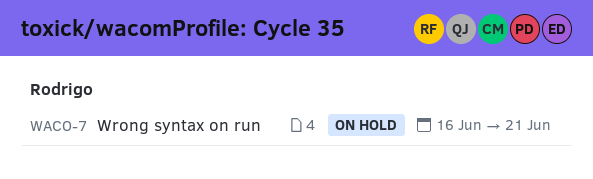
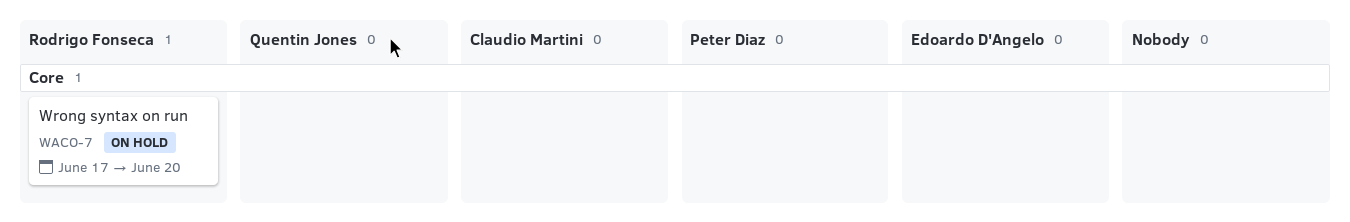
WACO-7, start: Jun 16 -> Jun 17
WACO-7, due: Jun 21 -> Jun 20

